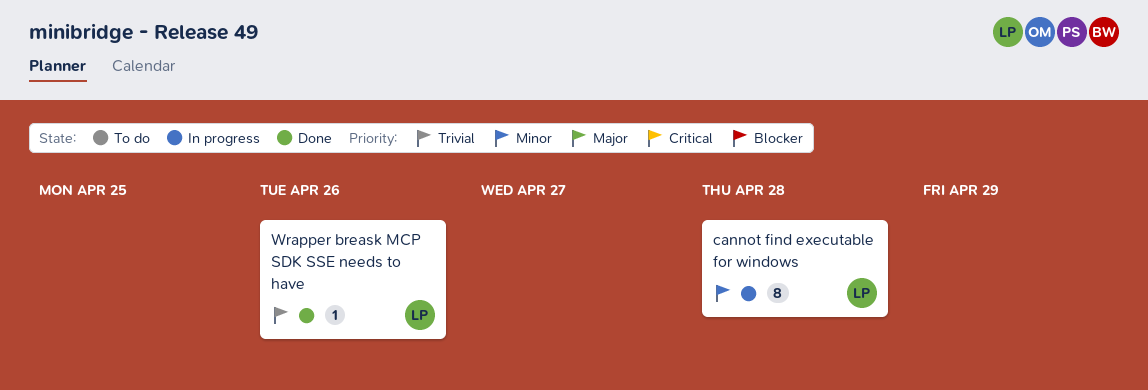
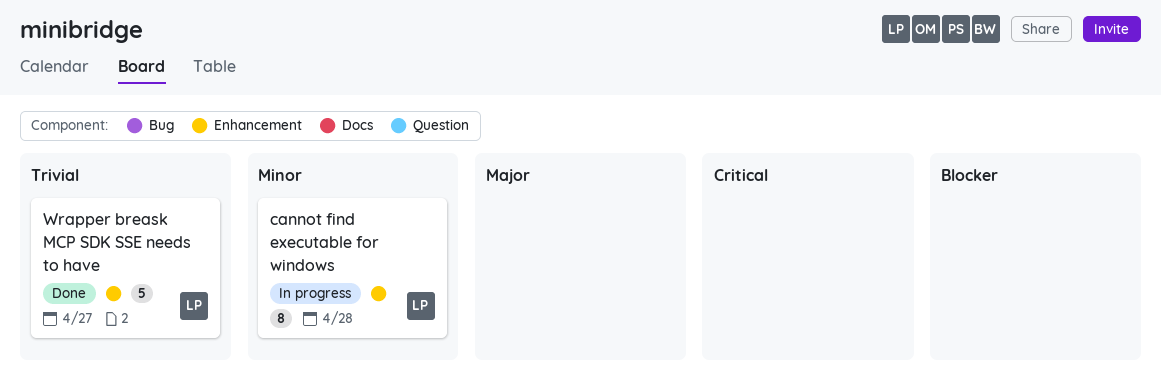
Wrapper breask MCP SDK SSE needs to have, estimate: 1 -> 5
Wrapper breask MCP SDK SSE needs to have, due: Apr 26 -> Apr 27

